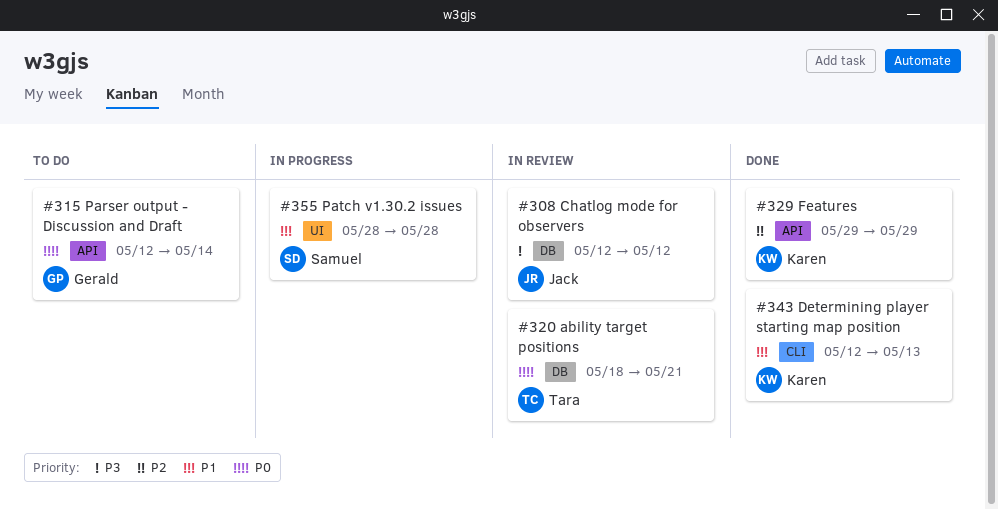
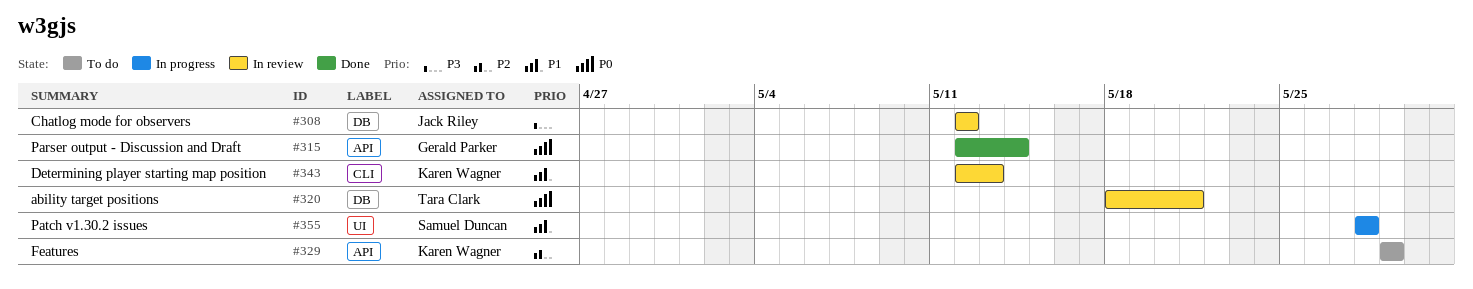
#315, status: To do -> Done
#329, status: Done -> To do
#343, status: Done -> In review

